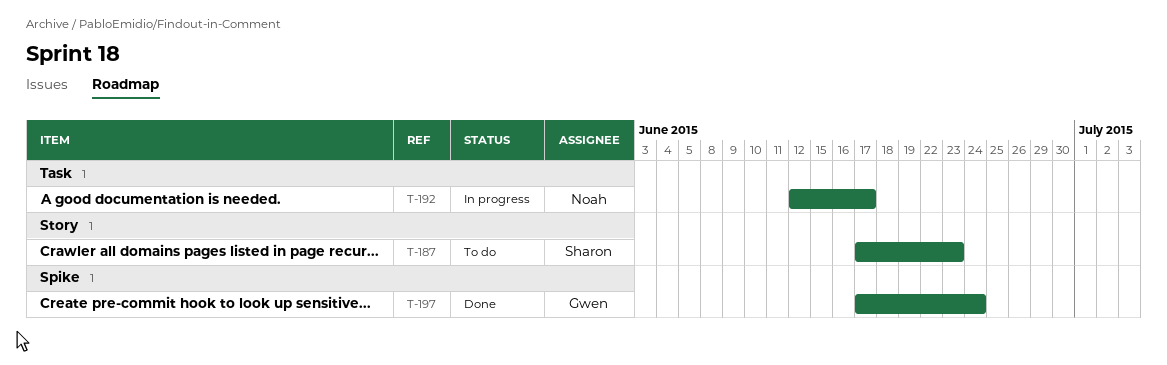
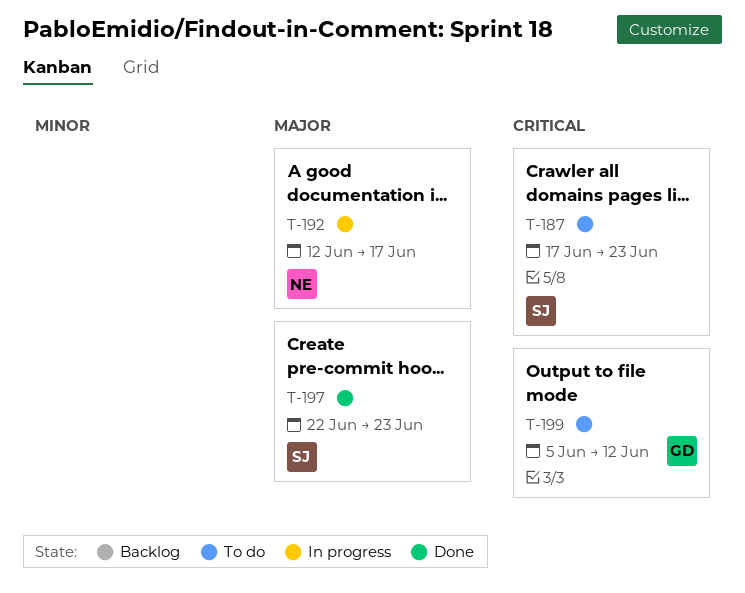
T-197, owner: Gwen -> Sharon
T-197, start: Jun 17 -> Jun 22
T-197, due: Jun 24 -> Jun 23
T-199: none -> present

